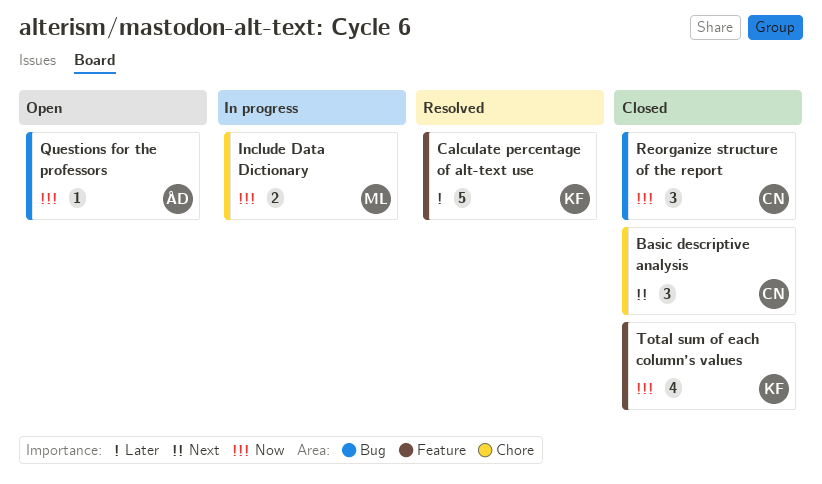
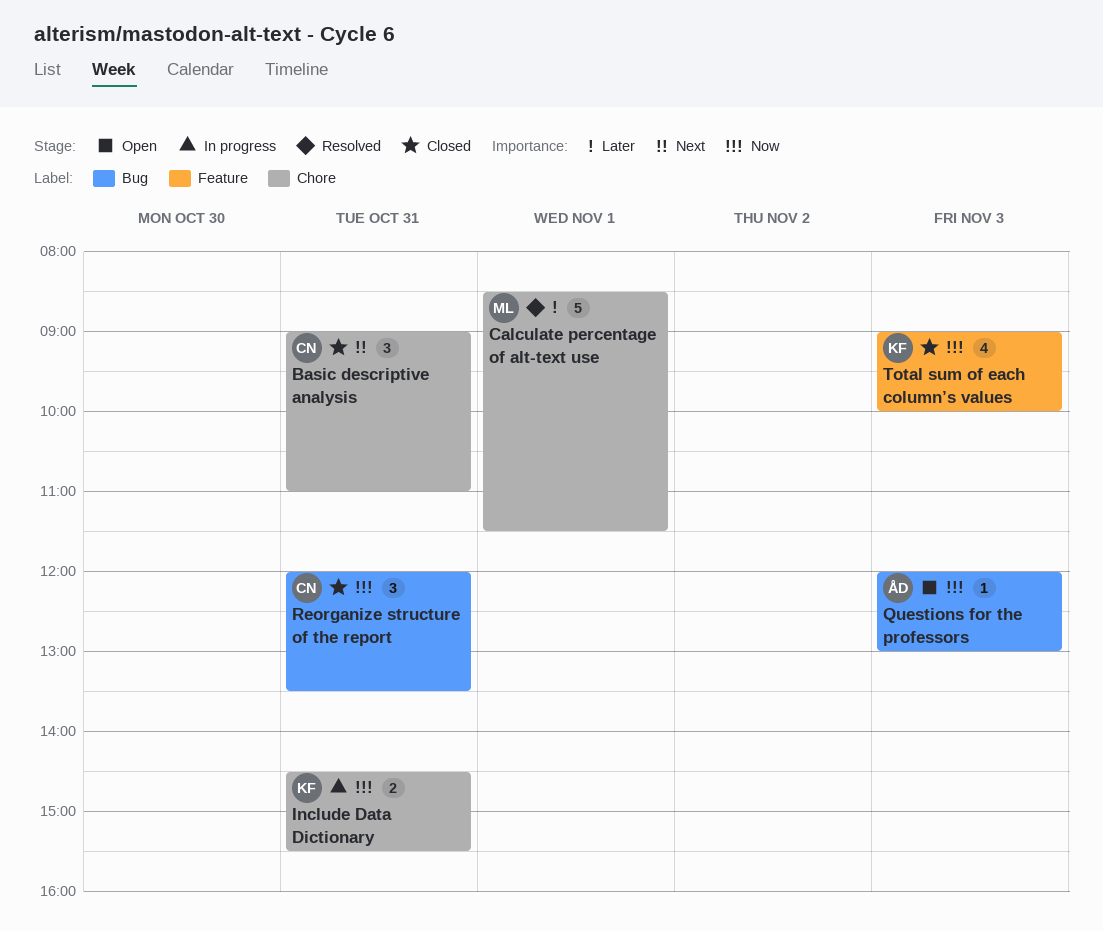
Calculate percentage of alt-text use, owner: KF -> ML
Calculate percentage of alt-text use, label: Feature -> Chore
Include Data Dictionary, owner: ML -> KF

